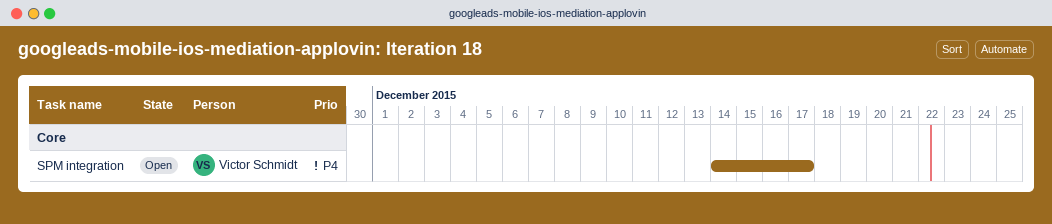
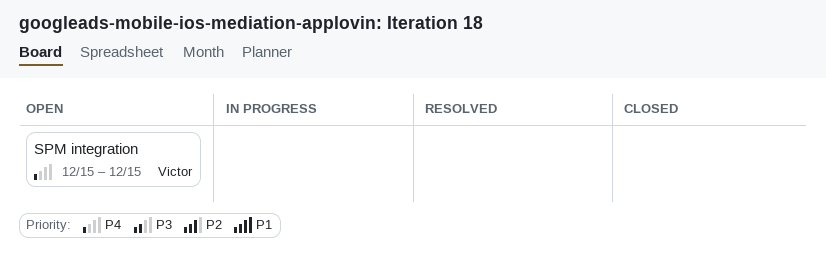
SPM integration, start: Dec 14 -> Dec 15
SPM integration, due: Dec 17 -> Dec 15

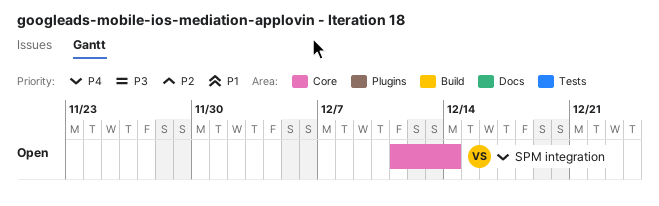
SPM integration, start: Dec 15 -> Dec 11
SPM integration, due: Dec 15 -> Dec 14

